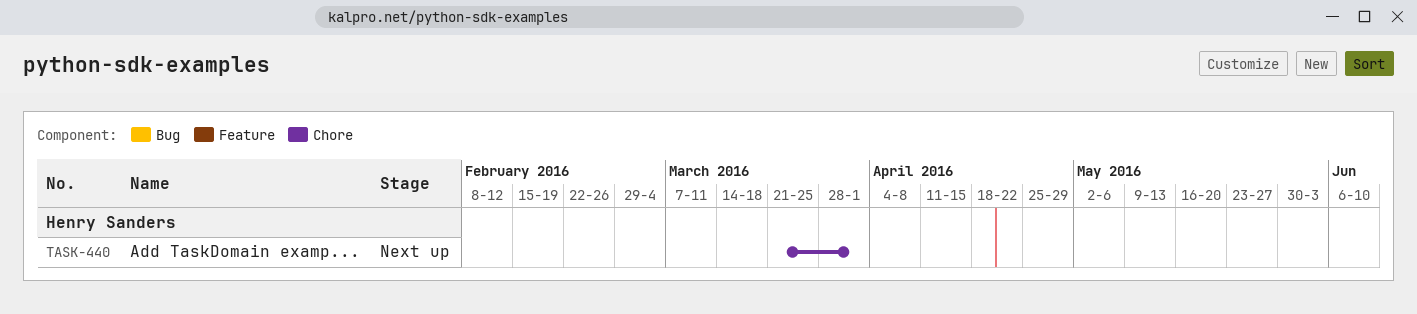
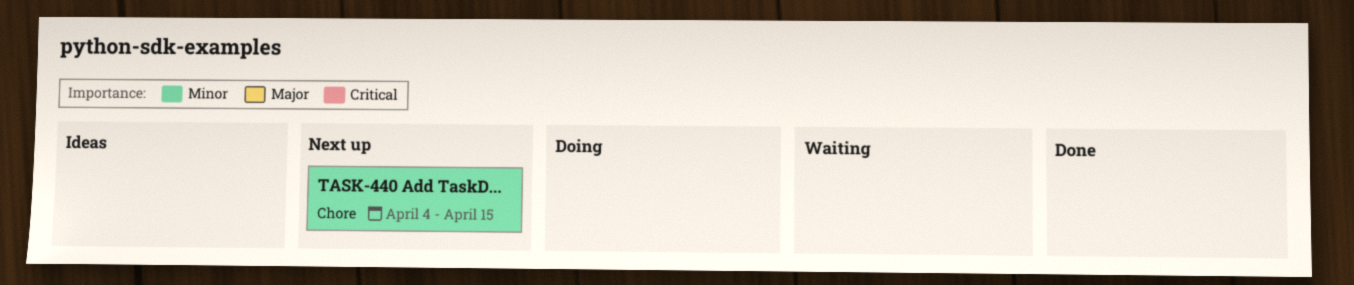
TASK-440, start: Mar 21 -> Apr 4
TASK-440, due: Apr 1 -> Apr 15

